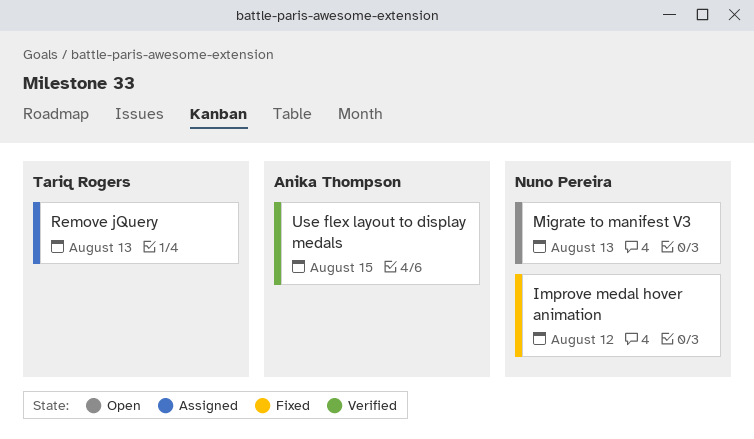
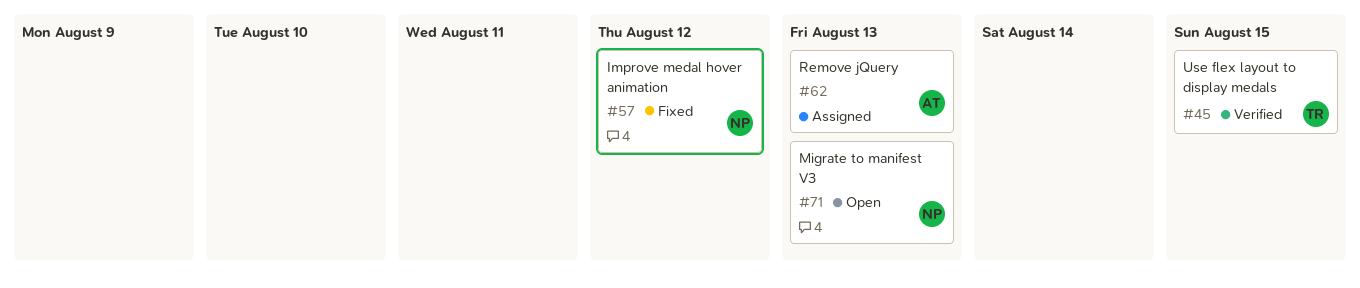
Remove jQuery, owner: Tariq Rogers -> Anika Thompson
Use flex layout to display medals, owner: Anika Thompson -> Tariq Rogers

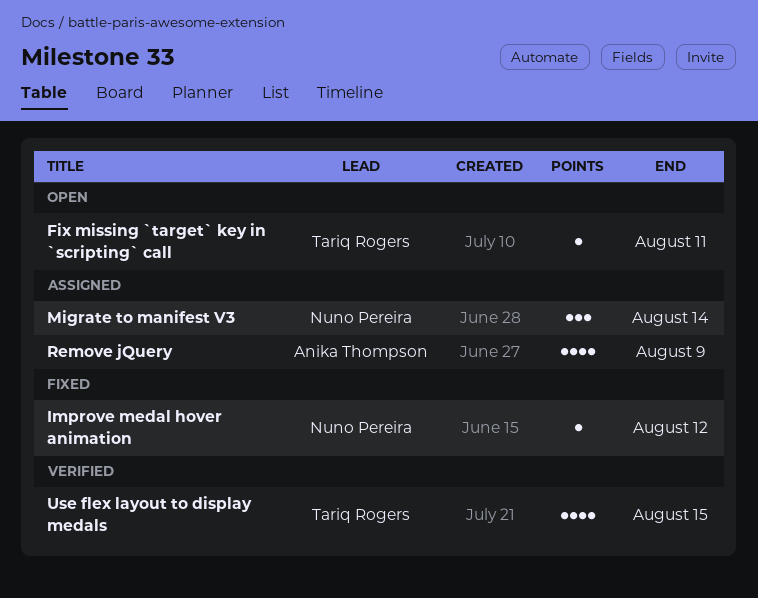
Fix missing `target` key in `scripting` call: none -> present
Migrate to manifest V3, status: Open -> Assigned
Migrate to manifest V3, due: Aug 13 -> Aug 14
Remove jQuery, due: Aug 13 -> Aug 9

